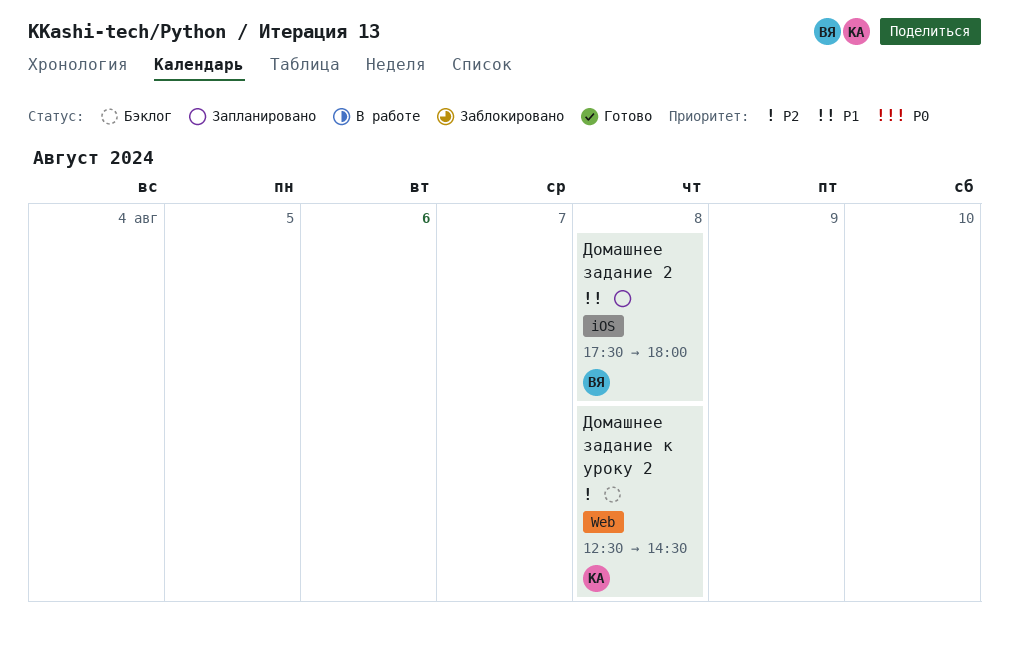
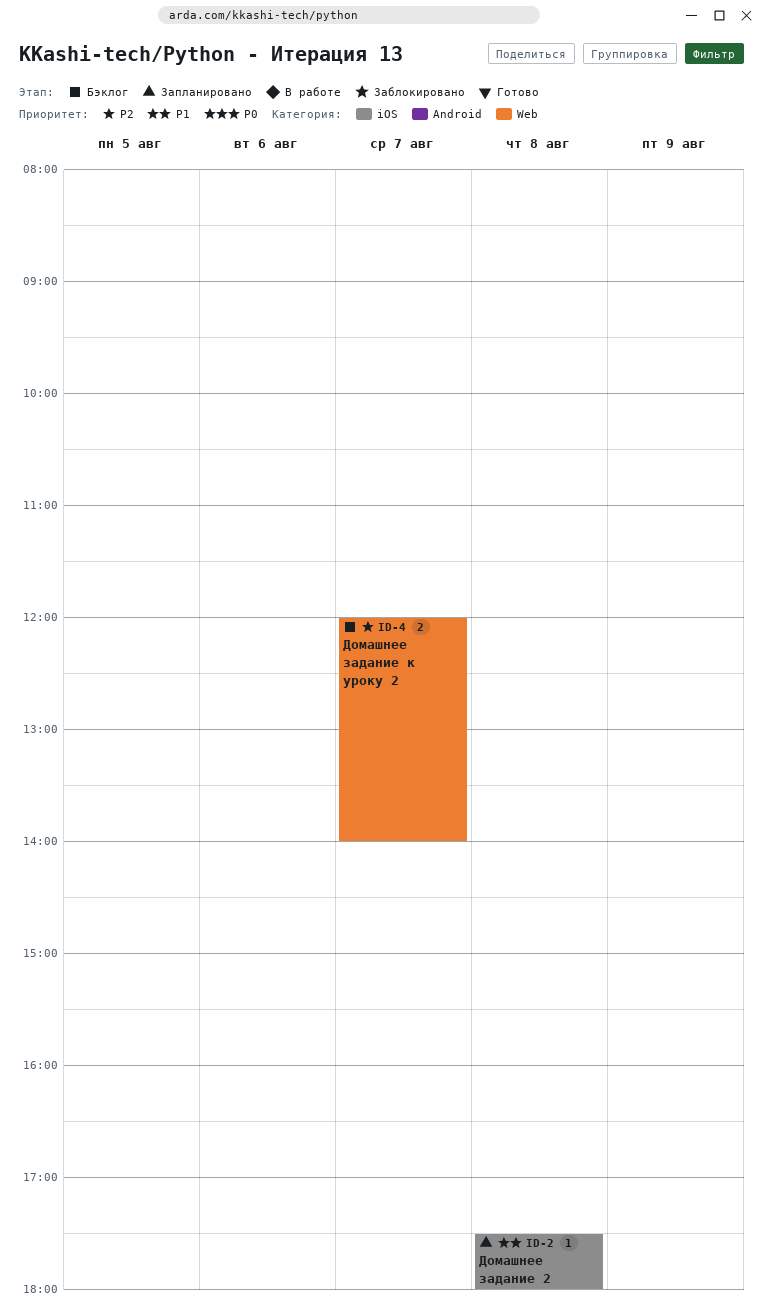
Домашнее задание к уроку 2, day: Aug 8 -> Aug 7
Домашнее задание к уроку 2, begins: 12:30 -> 12:00
Домашнее задание к уроку 2, ends: 14:30 -> 14:00

